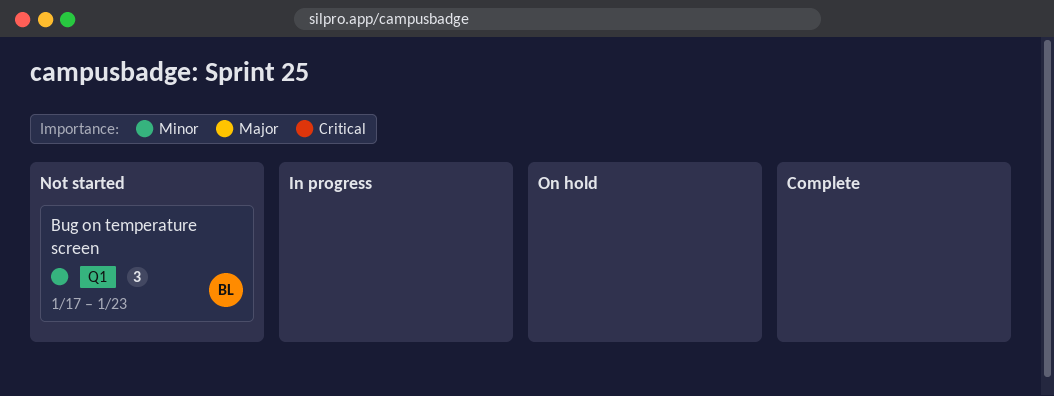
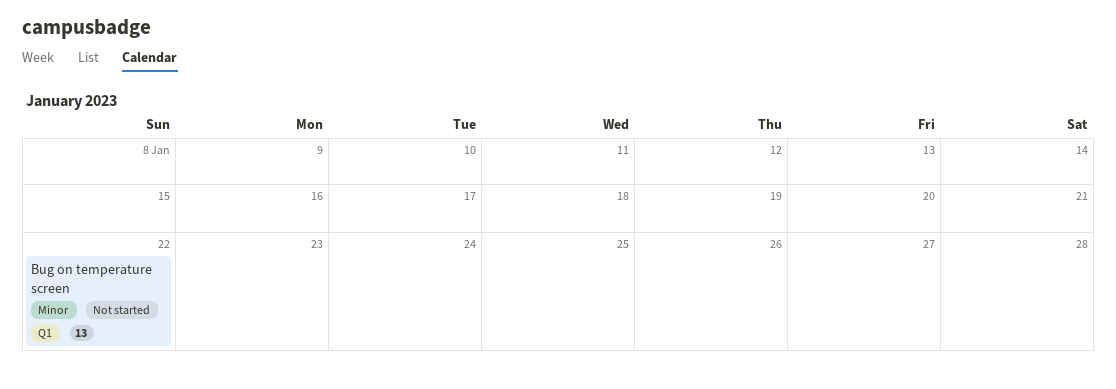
Bug on temperature screen, estimate: 3 -> 13
Bug on temperature screen, due: Jan 23 -> Jan 22

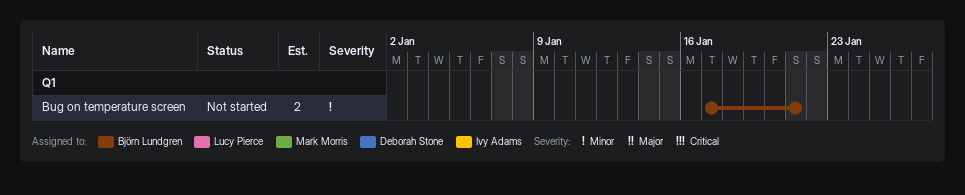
Bug on temperature screen, estimate: 13 -> 2
Bug on temperature screen, due: Jan 22 -> Jan 21

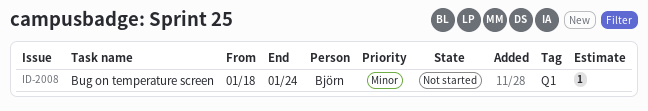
Bug on temperature screen, estimate: 2 -> 1
Bug on temperature screen, start: Jan 17 -> Jan 18
Bug on temperature screen, due: Jan 21 -> Jan 24

